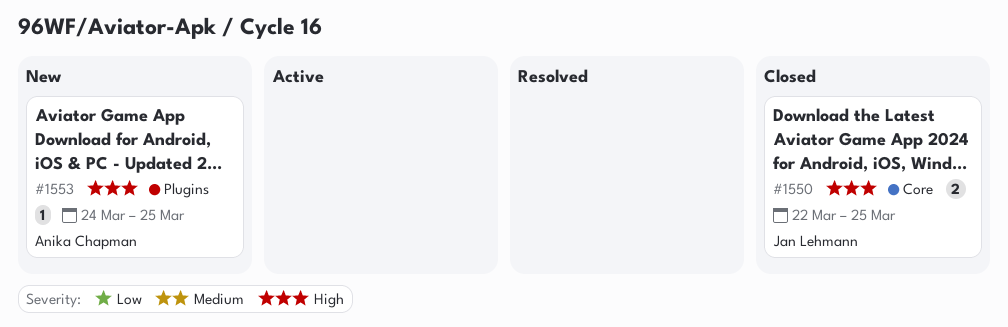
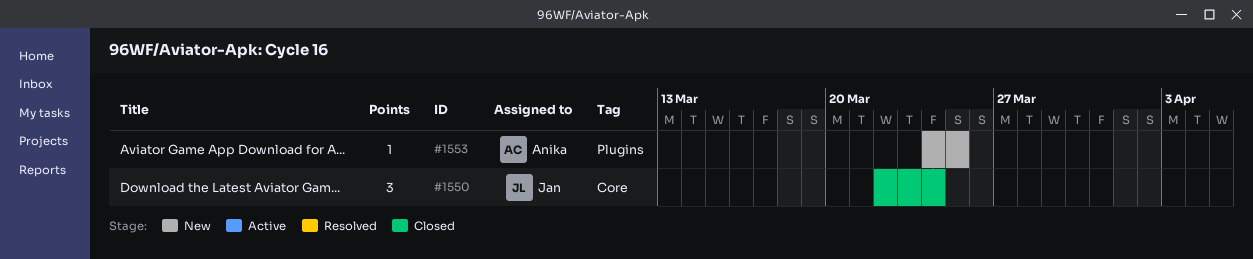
#1550, estimate: 2 -> 3
#1550, due: Mar 25 -> Mar 24

